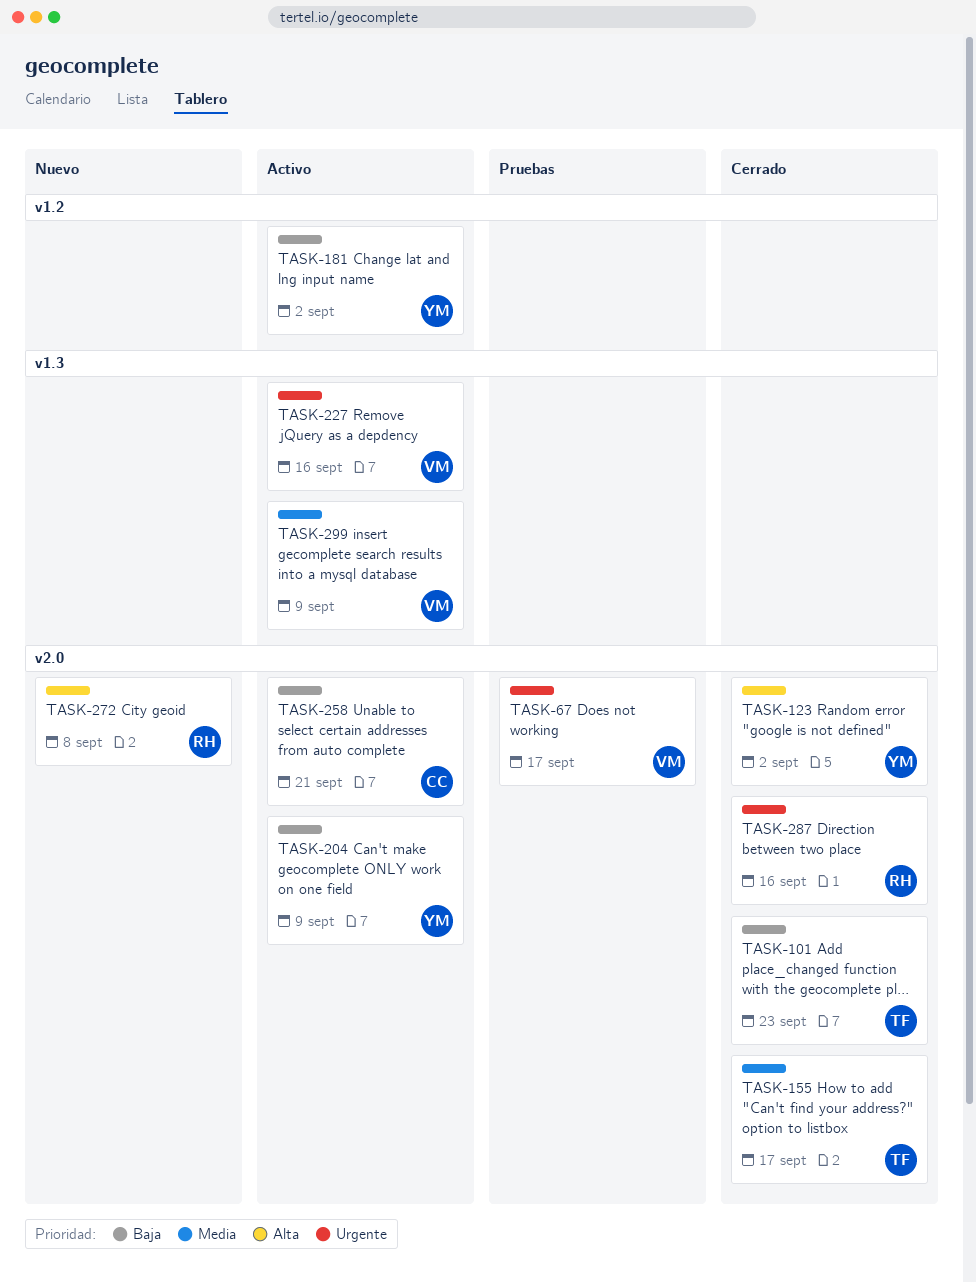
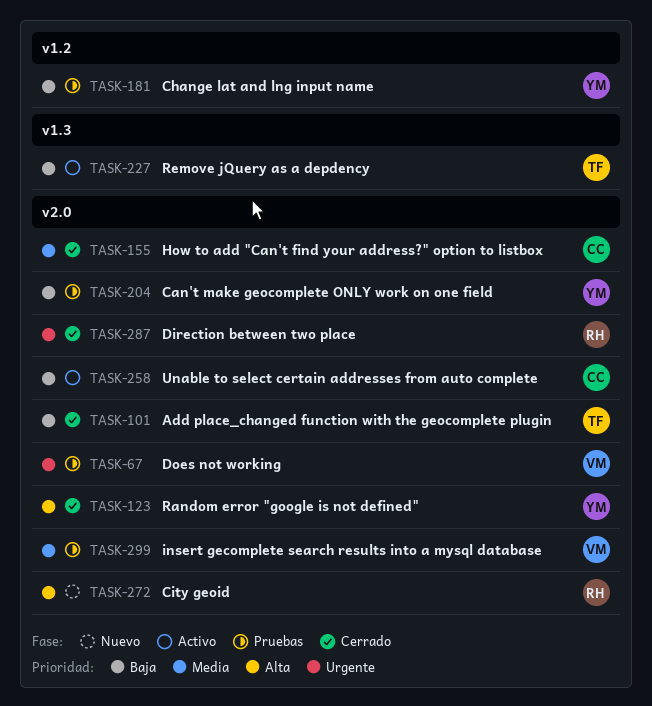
TASK-155, owner: TF -> CC
TASK-181, status: Activo -> Pruebas
TASK-204, status: Activo -> Pruebas
TASK-227, owner: VM -> TF
TASK-227, priority: Urgente -> Baja
TASK-299, status: Activo -> Pruebas
TASK-299, label: v1.3 -> v2.0

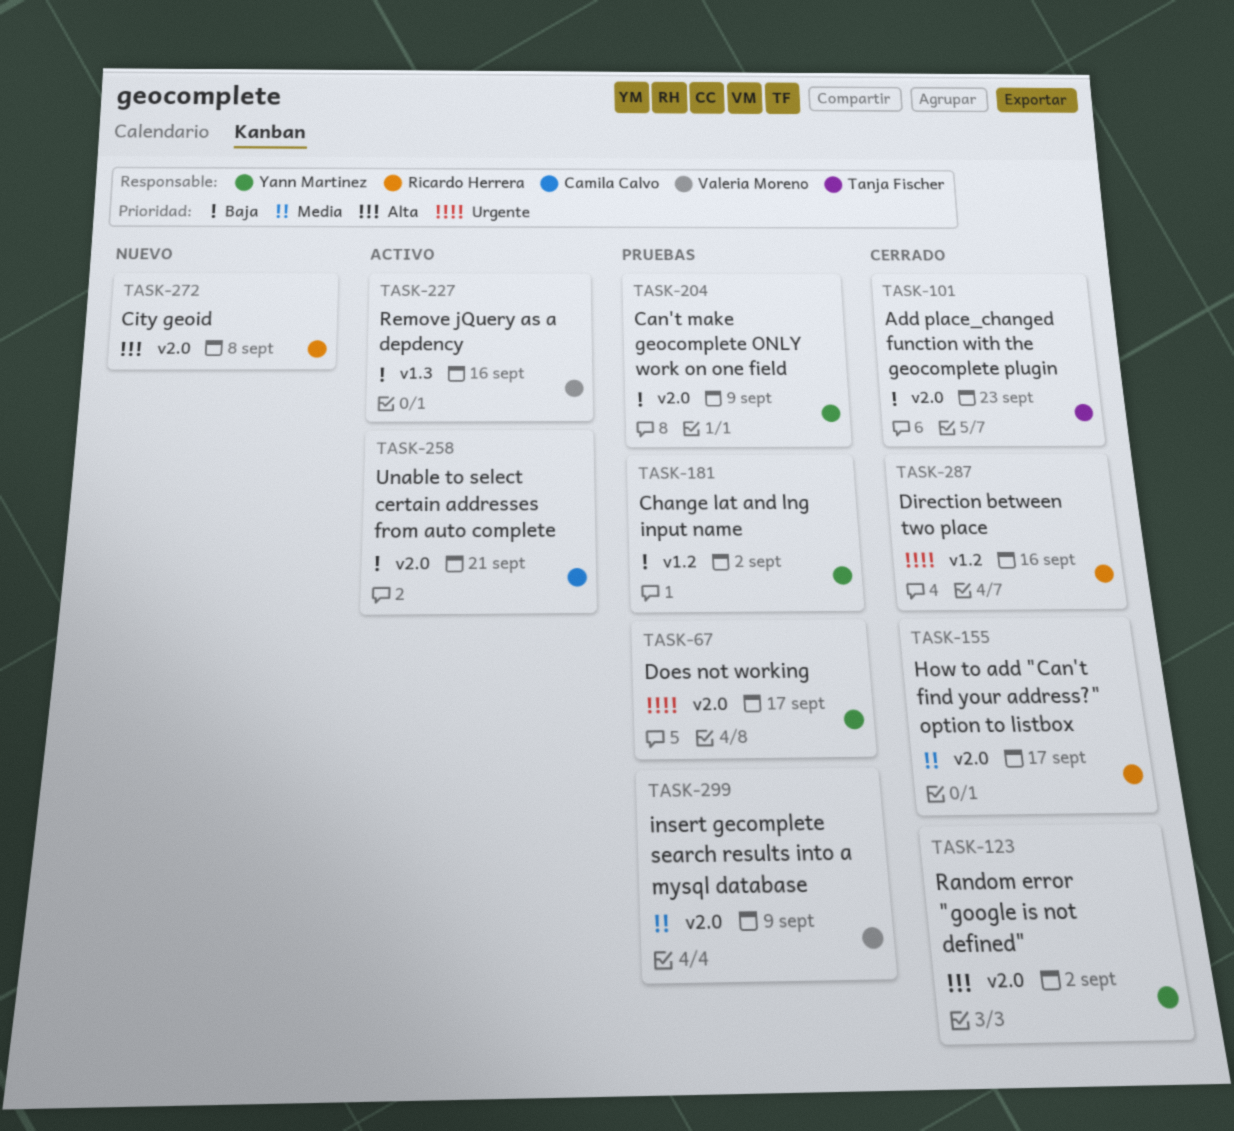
TASK-67, owner: Valeria Moreno -> Yann Martinez
TASK-155, owner: Camila Calvo -> Ricardo Herrera
TASK-227, owner: Tanja Fischer -> Valeria Moreno
TASK-287, label: v2.0 -> v1.2

